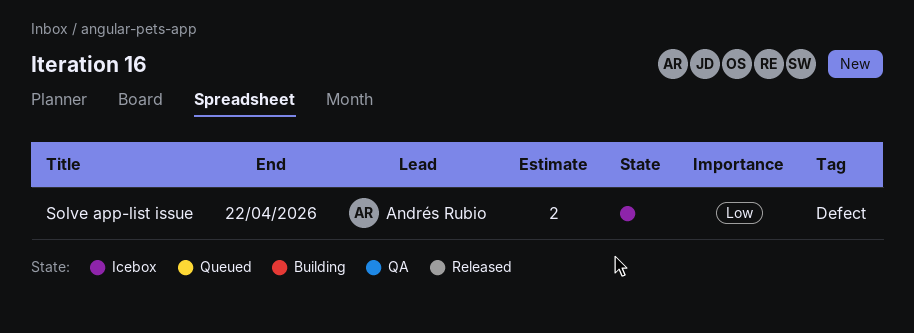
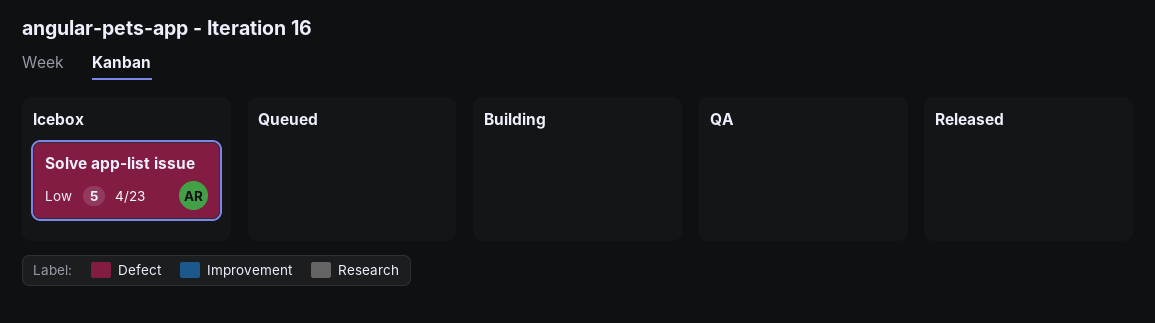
Solve app-list issue, estimate: 2 -> 5
Solve app-list issue, due: Apr 22 -> Apr 23

